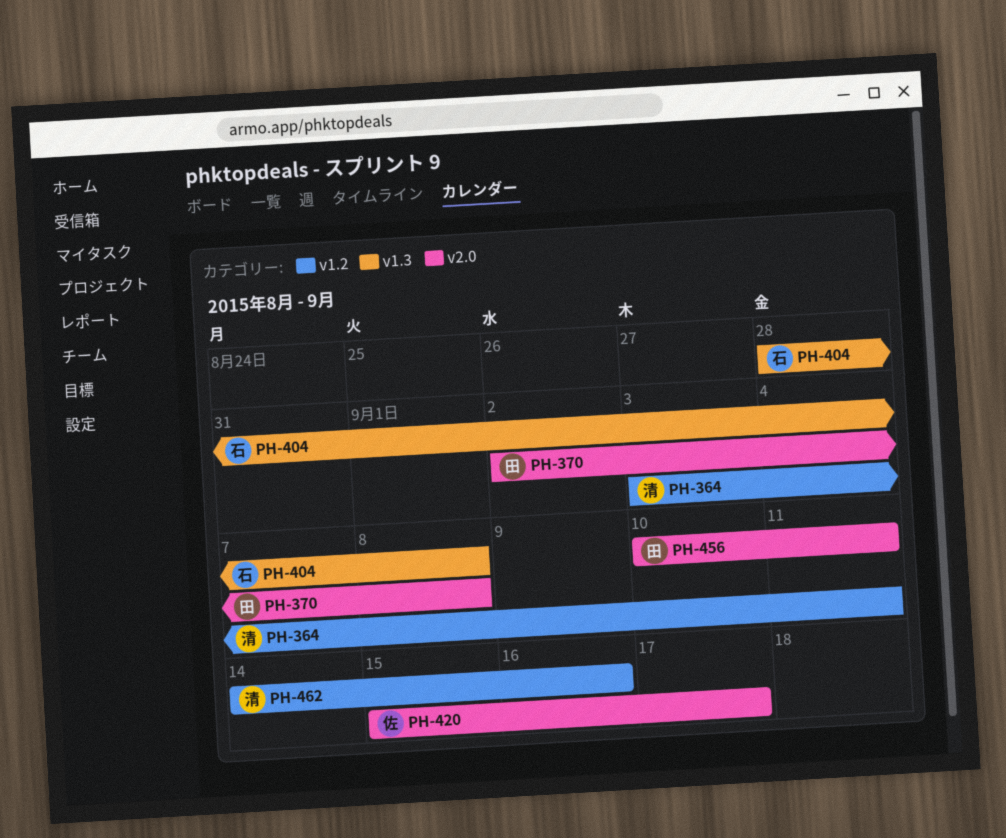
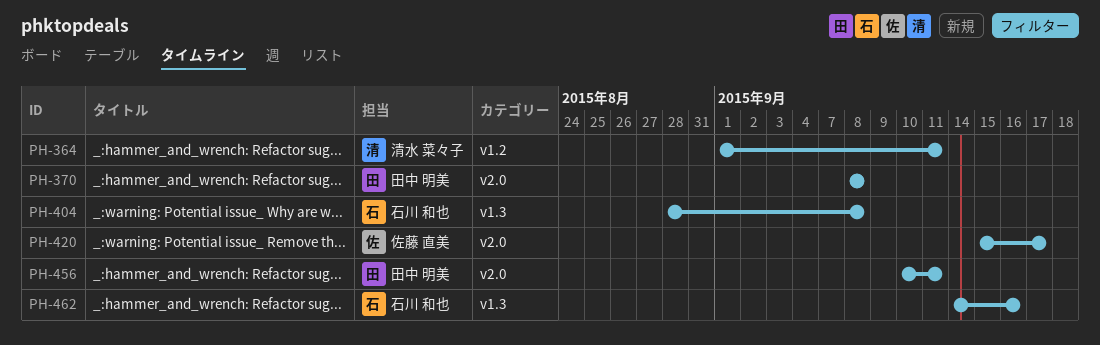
PH-364, start: Sep 3 -> Sep 1
PH-370, start: Sep 2 -> Sep 8
PH-462, owner: 清水 菜々子 -> 石川 和也
PH-462, label: v1.2 -> v1.3

